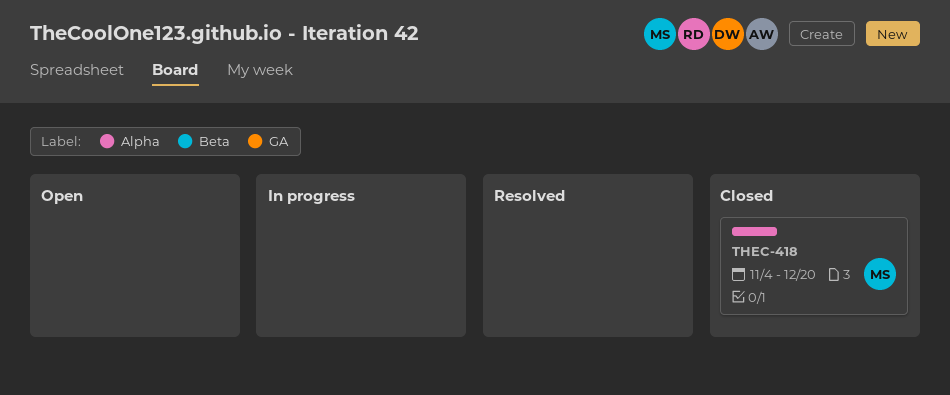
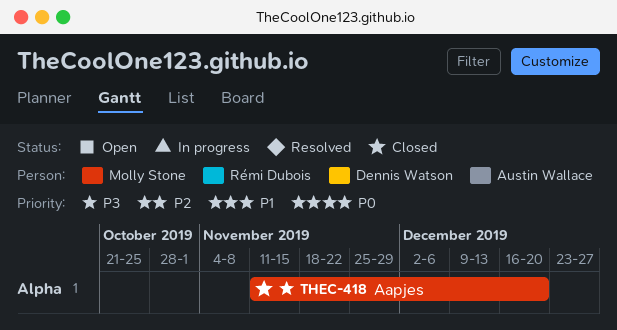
THEC-418, start: Nov 4 -> Nov 11

